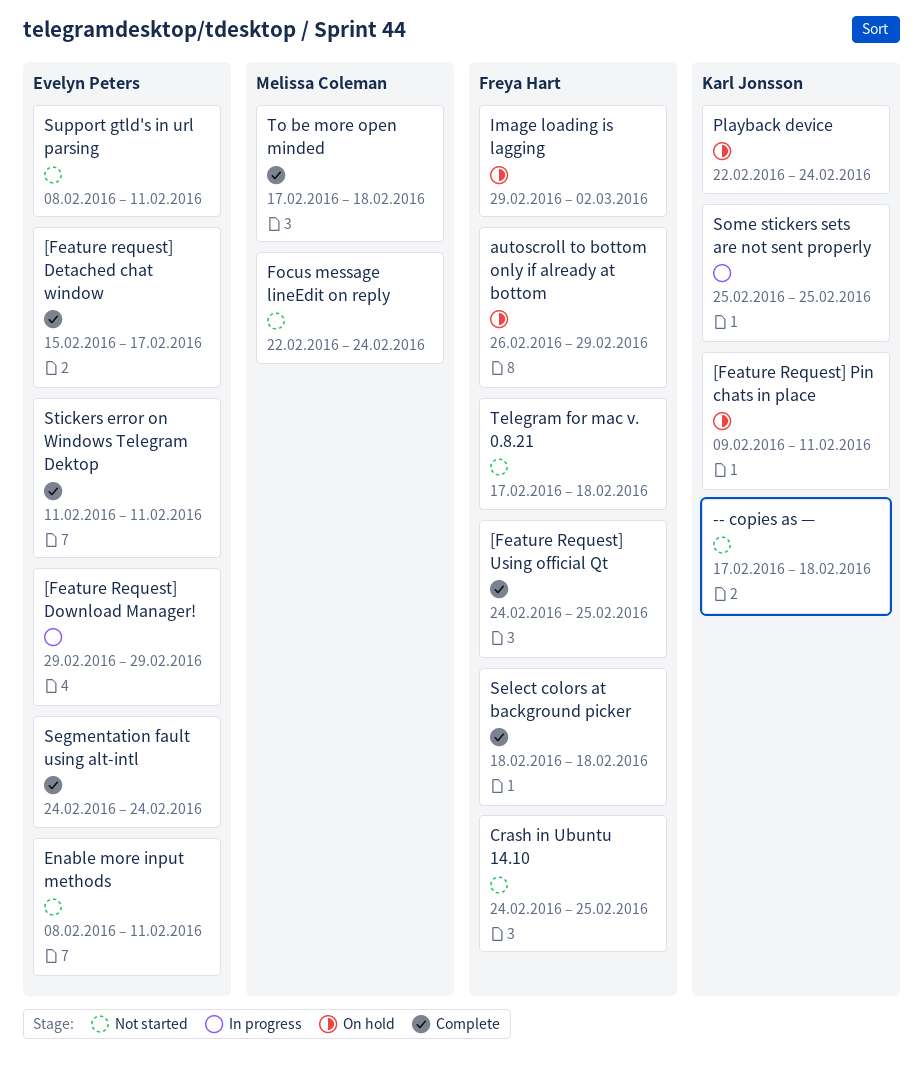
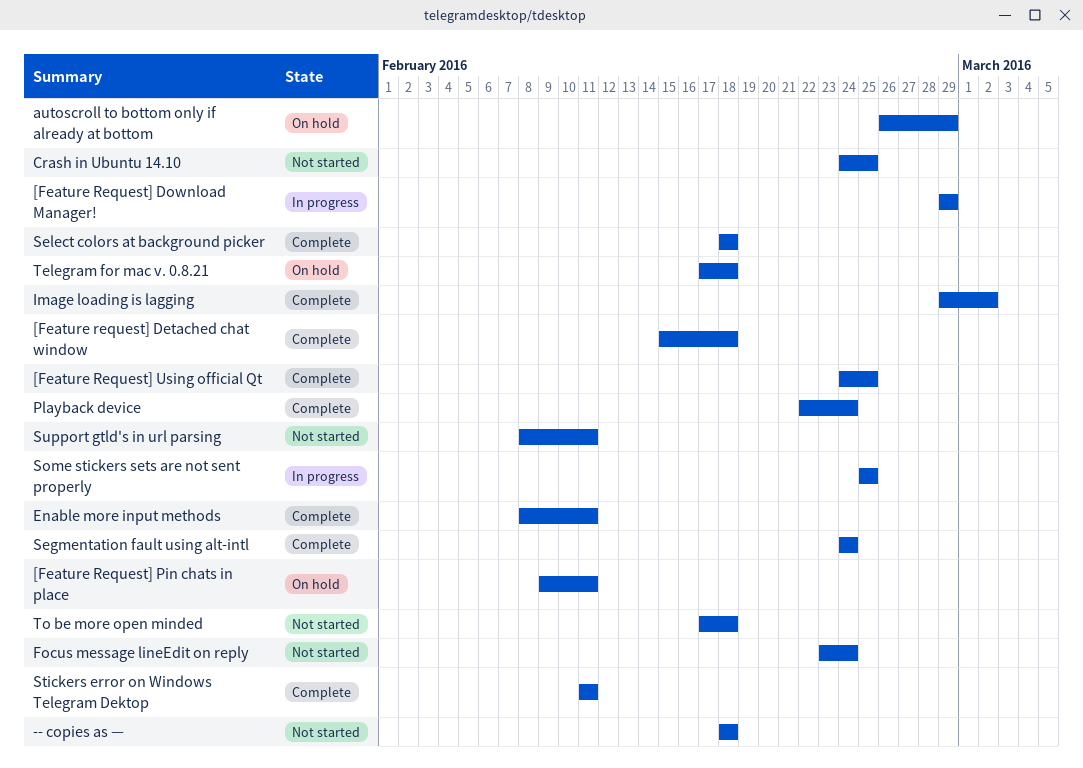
-- copies as —, start: Feb 17 -> Feb 18
[Feature request] Detached chat window, due: Feb 17 -> Feb 18
Enable more input methods, status: Not started -> Complete
Focus message lineEdit on reply, start: Feb 22 -> Feb 23
Image loading is lagging, status: On hold -> Complete
Playback device, status: On hold -> Complete
Telegram for mac v. 0.8.21, status: Not started -> On hold
To be more open minded, status: Complete -> Not started

